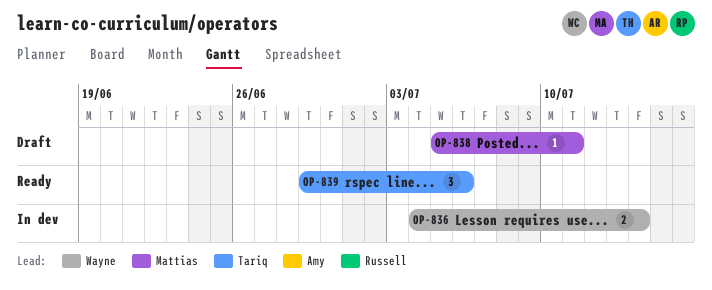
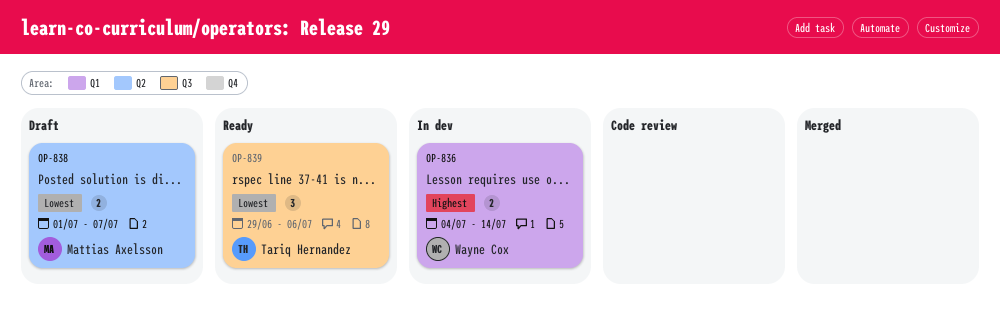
OP-838, estimate: 1 -> 2
OP-838, start: Jul 5 -> Jul 1
OP-838, due: Jul 11 -> Jul 7

